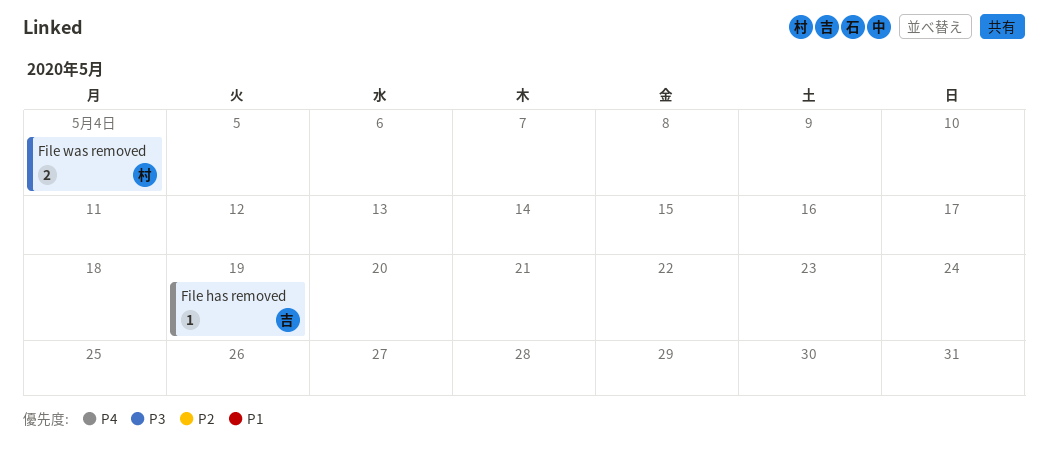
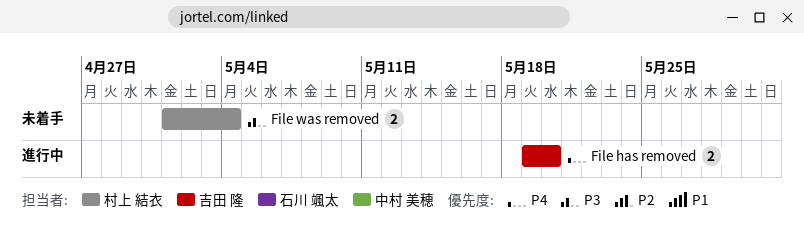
File has removed, estimate: 1 -> 2
File has removed, due: May 19 -> May 20

